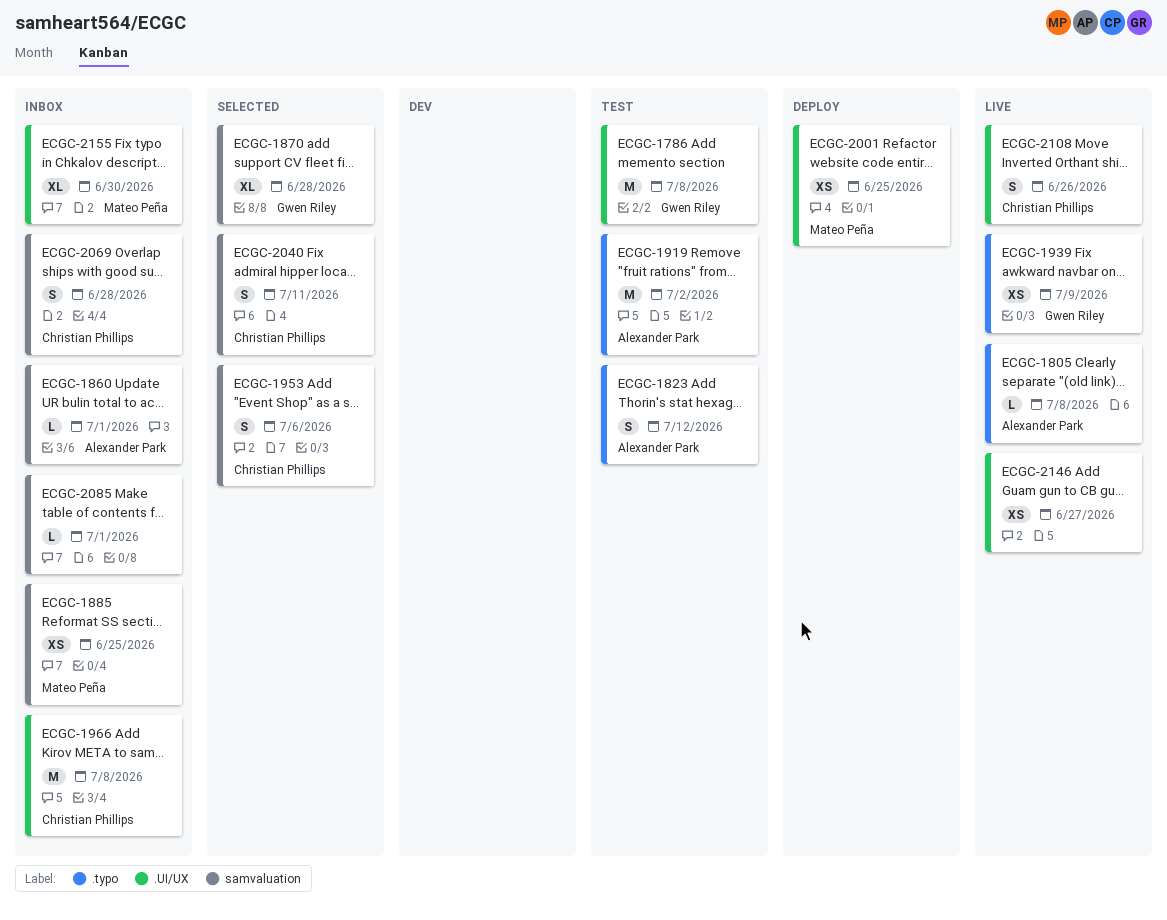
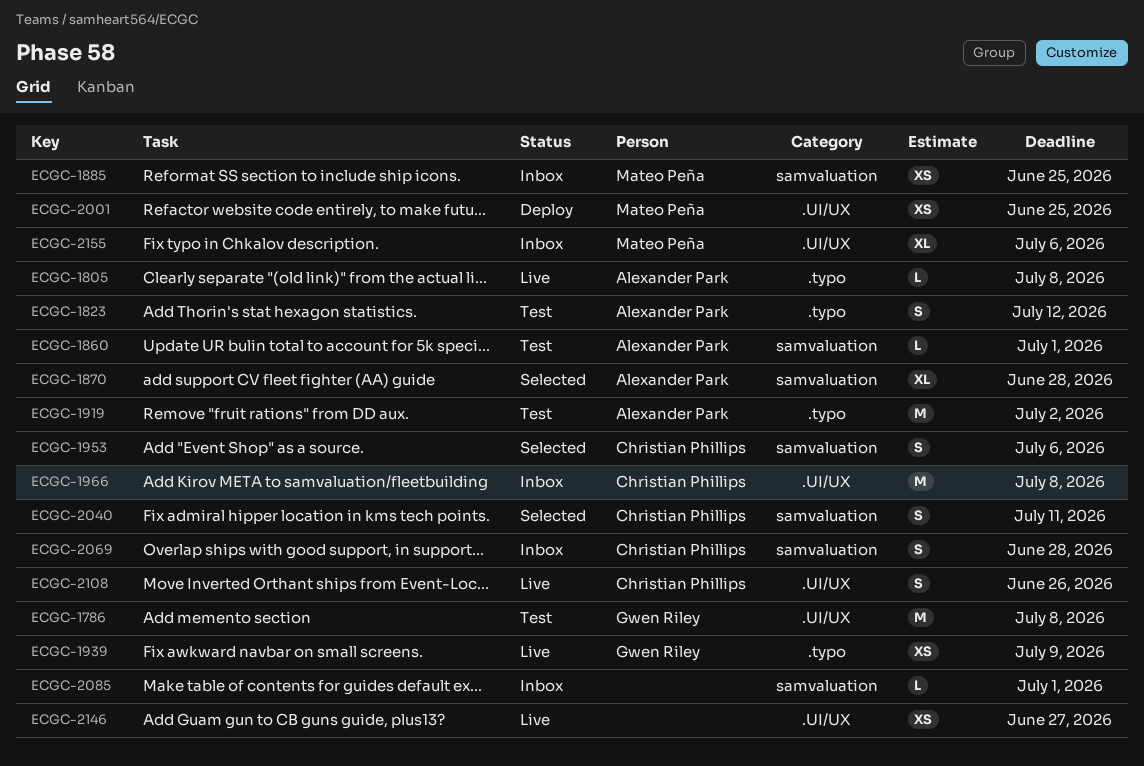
ECGC-1860, status: Inbox -> Test
ECGC-1870, owner: Gwen Riley -> Alexander Park
ECGC-2155, due: Jun 30 -> Jul 6

